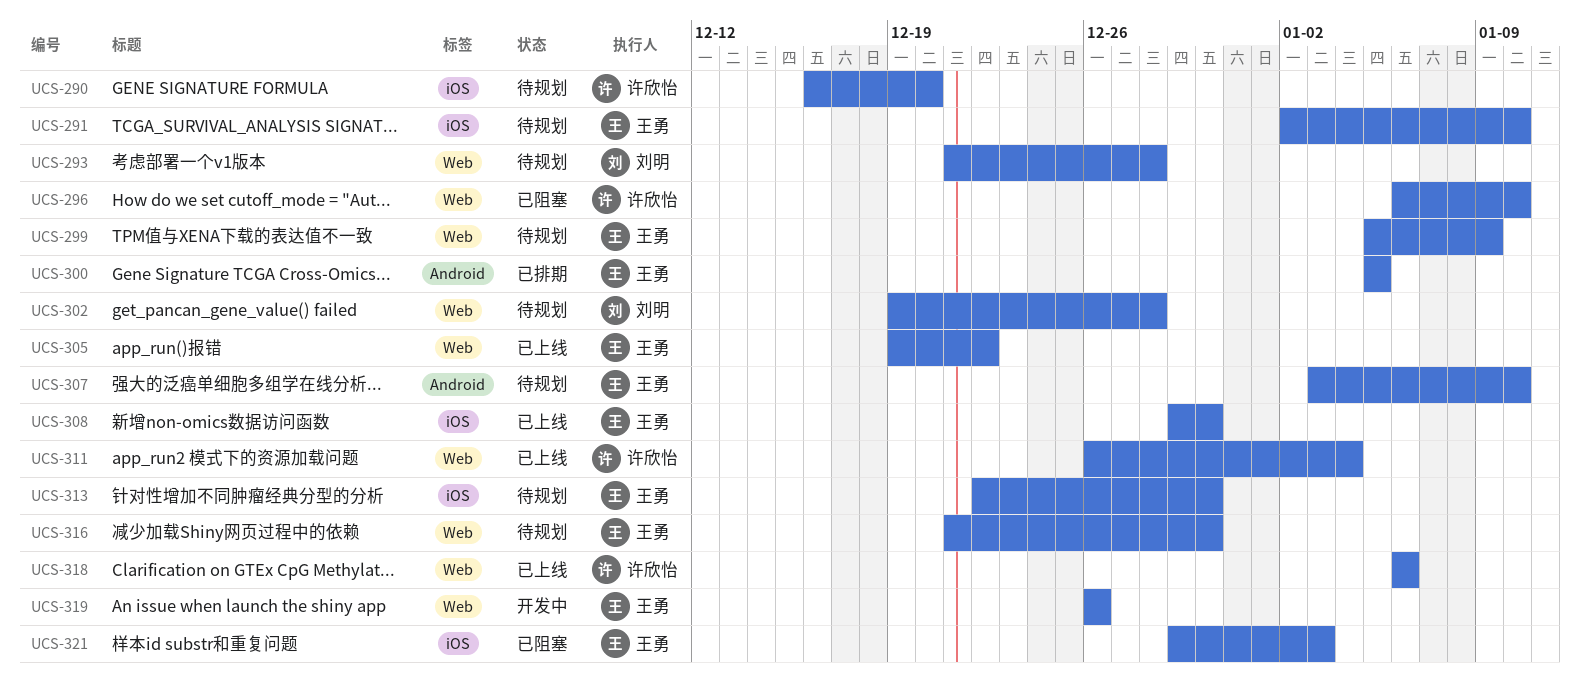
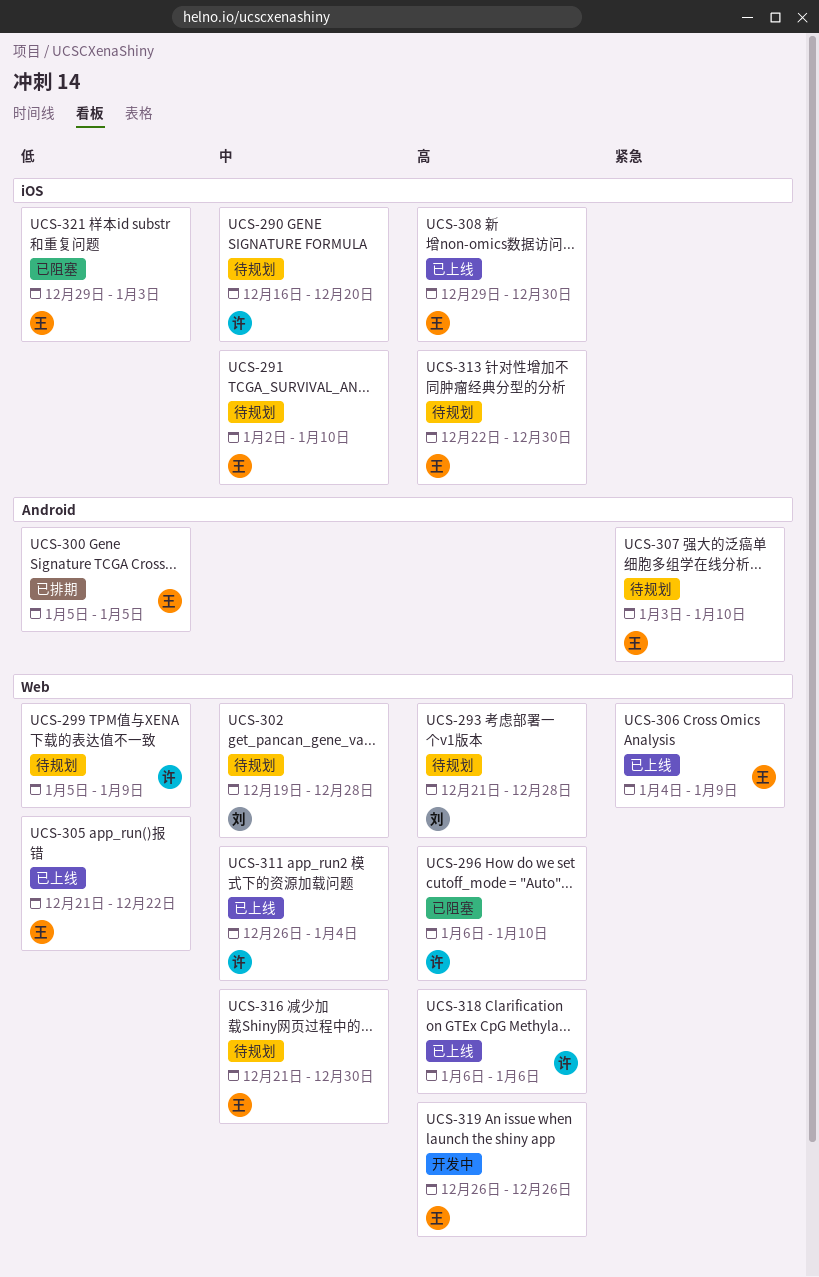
UCS-299, owner: 王勇 -> 许欣怡
UCS-305, start: Dec 19 -> Dec 21
UCS-306: none -> present

